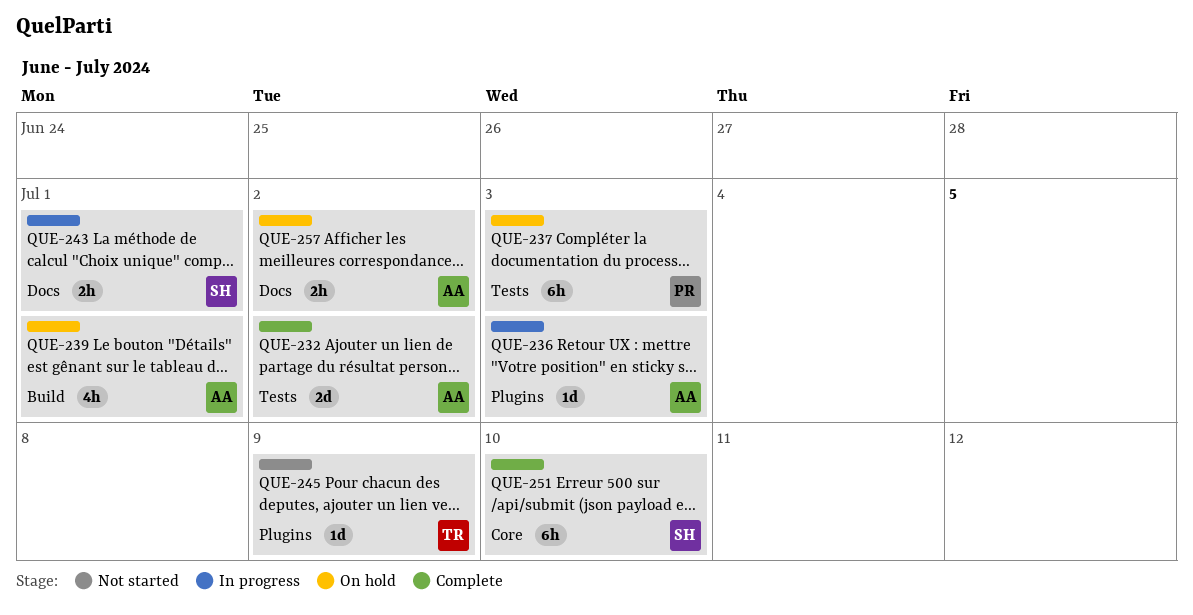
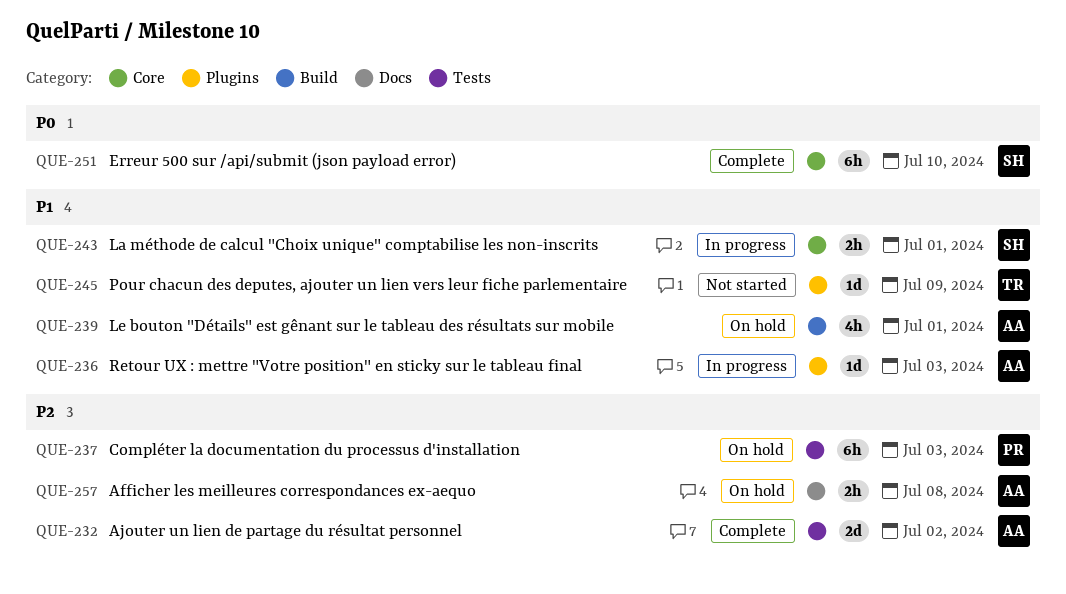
QUE-243, label: Docs -> Core
QUE-257, due: Jul 2 -> Jul 8

